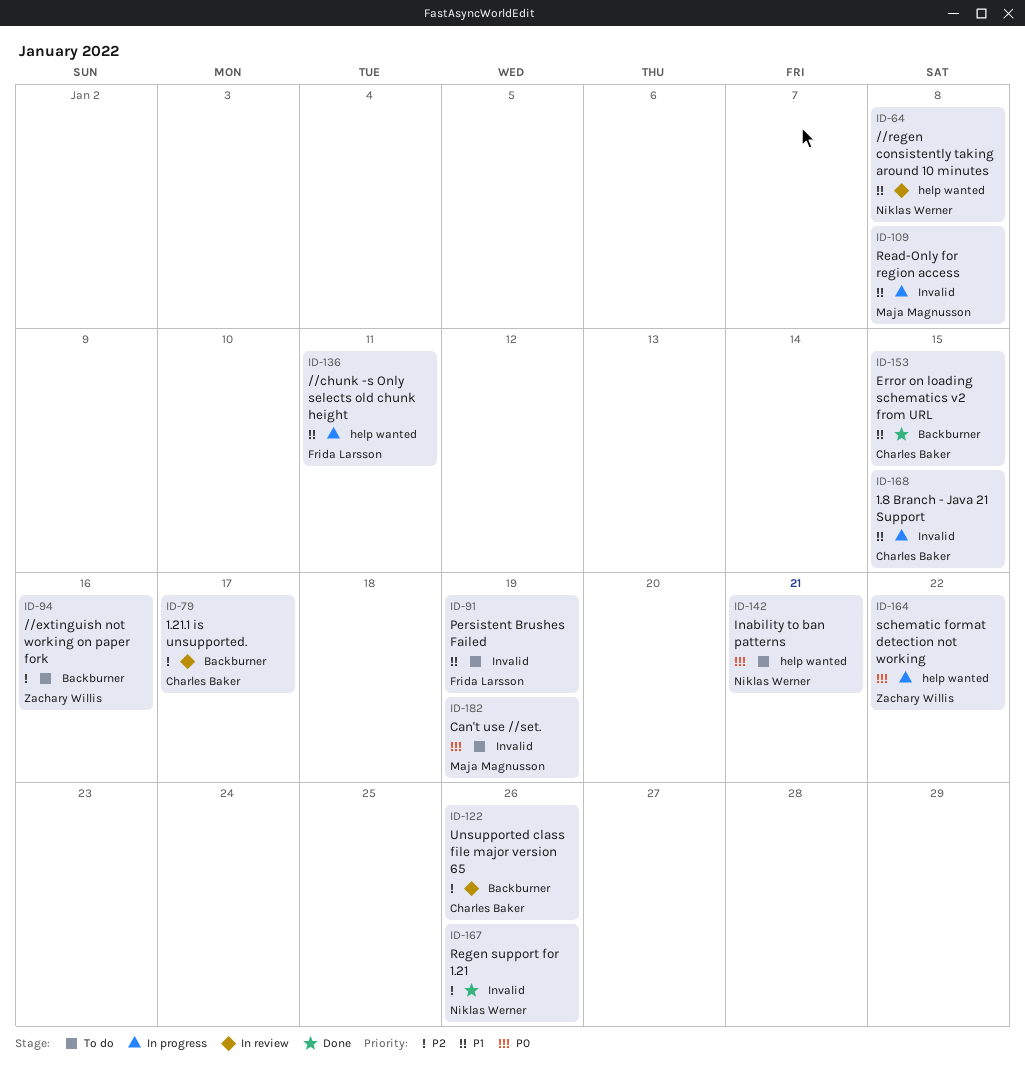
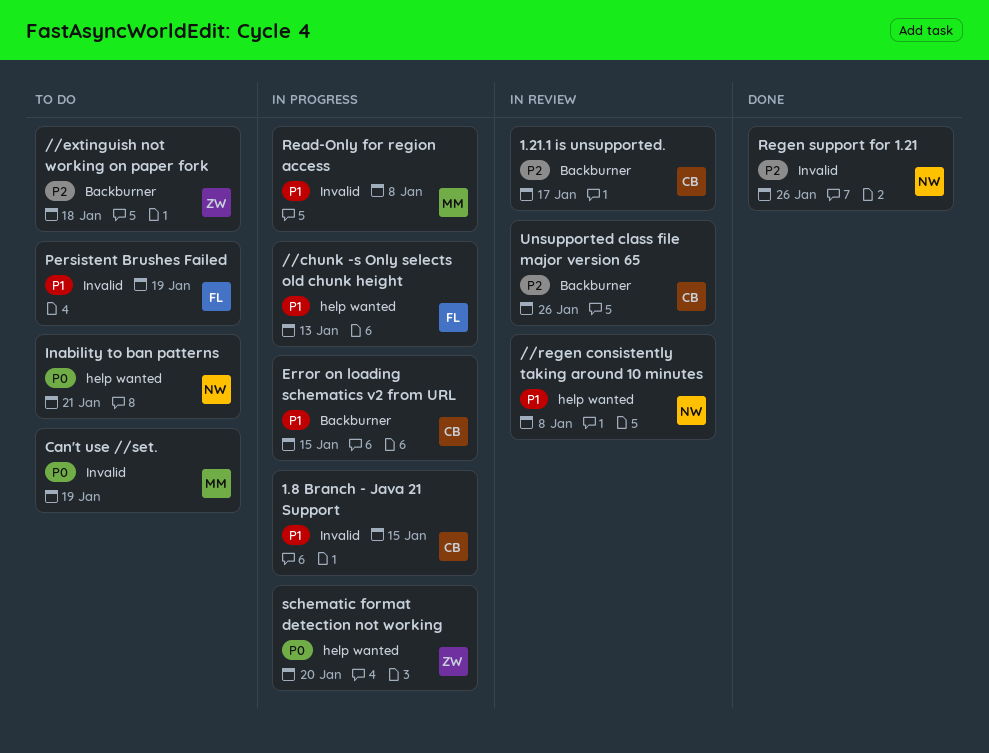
//chunk -s Only selects old chunk height, due: Jan 11 -> Jan 13
//extinguish not working on paper fork, due: Jan 16 -> Jan 18
Error on loading schematics v2 from URL, status: Done -> In progress
schematic format detection not working, due: Jan 22 -> Jan 20

